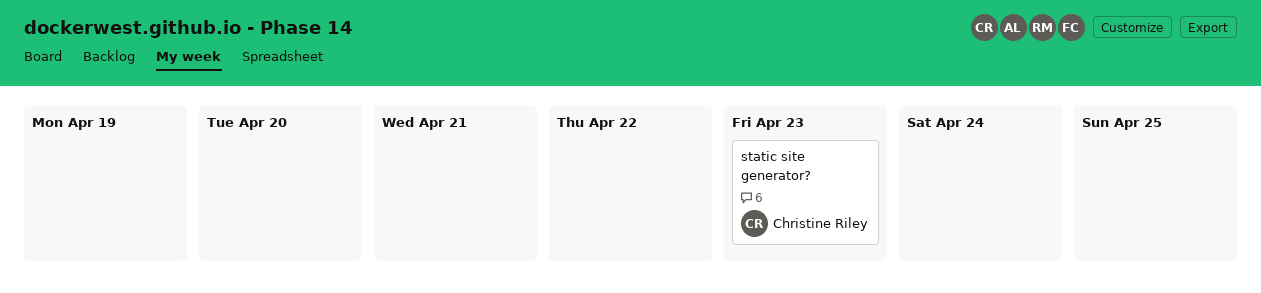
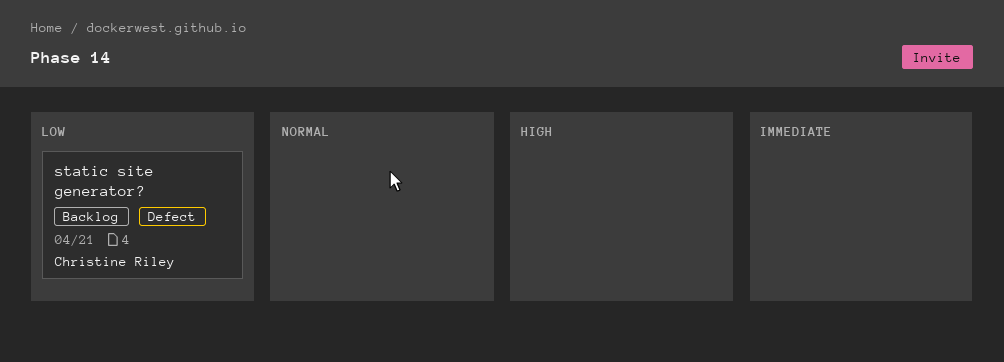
static site generator?, due: Apr 23 -> Apr 21

